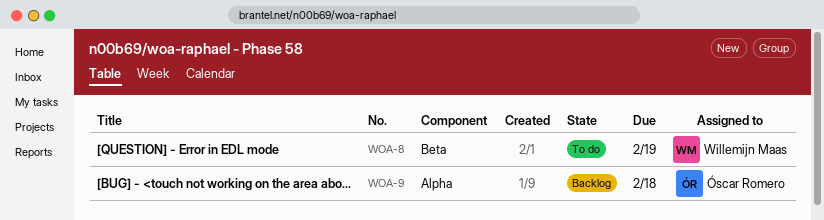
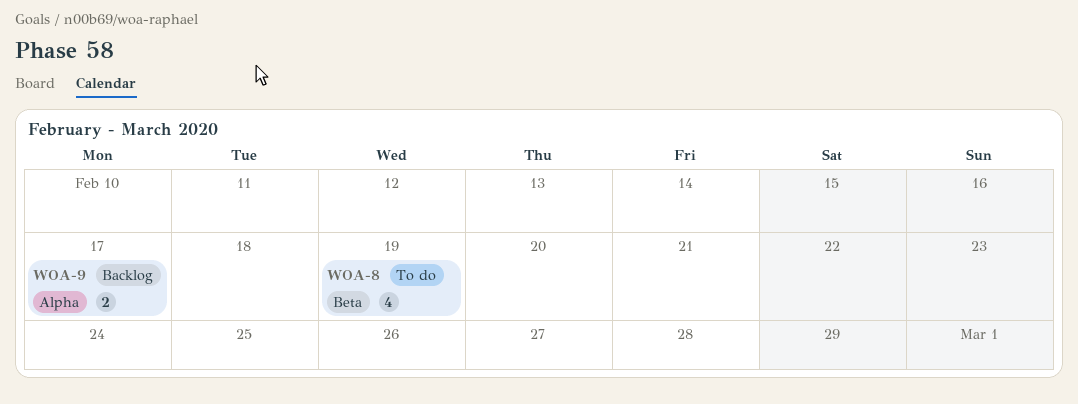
WOA-9, due: Feb 18 -> Feb 17

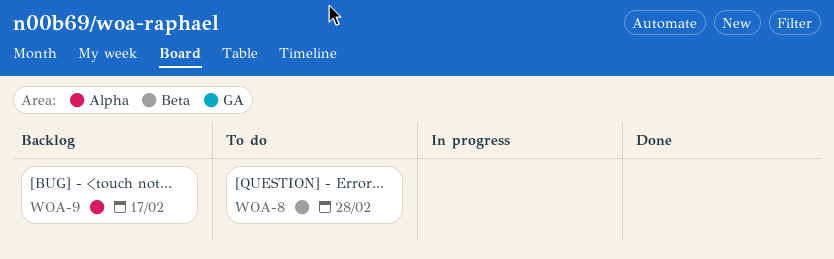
WOA-8, due: Feb 19 -> Feb 28

